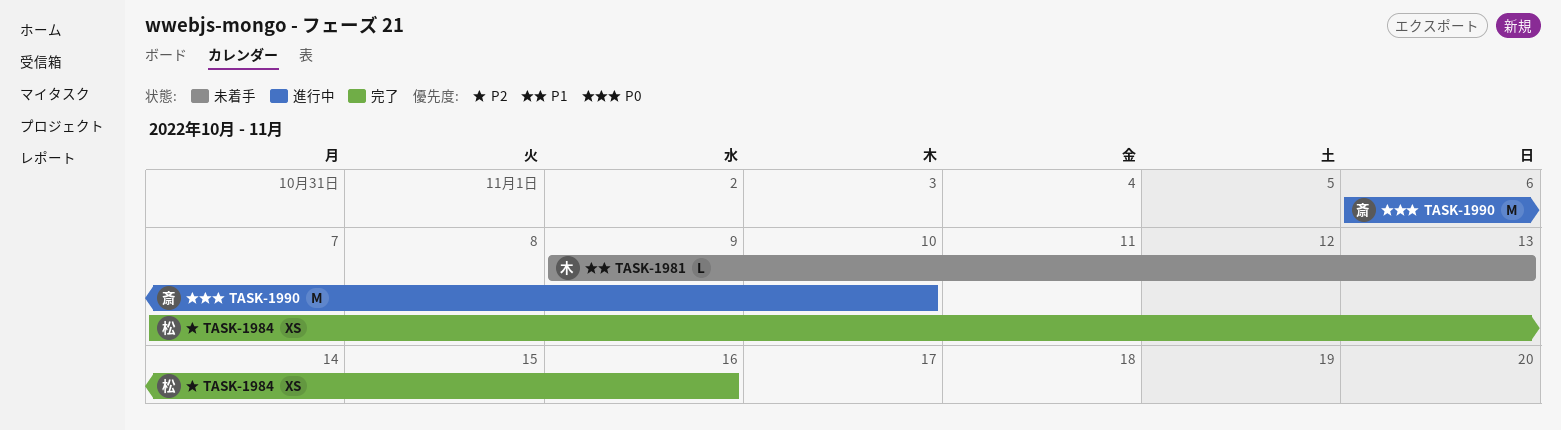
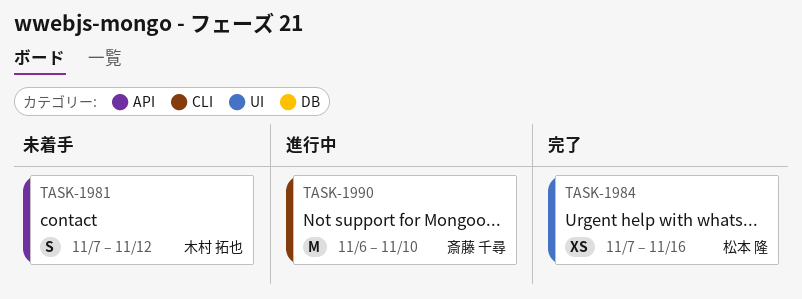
TASK-1981, estimate: L -> S
TASK-1981, start: Nov 9 -> Nov 7
TASK-1981, due: Nov 13 -> Nov 12

